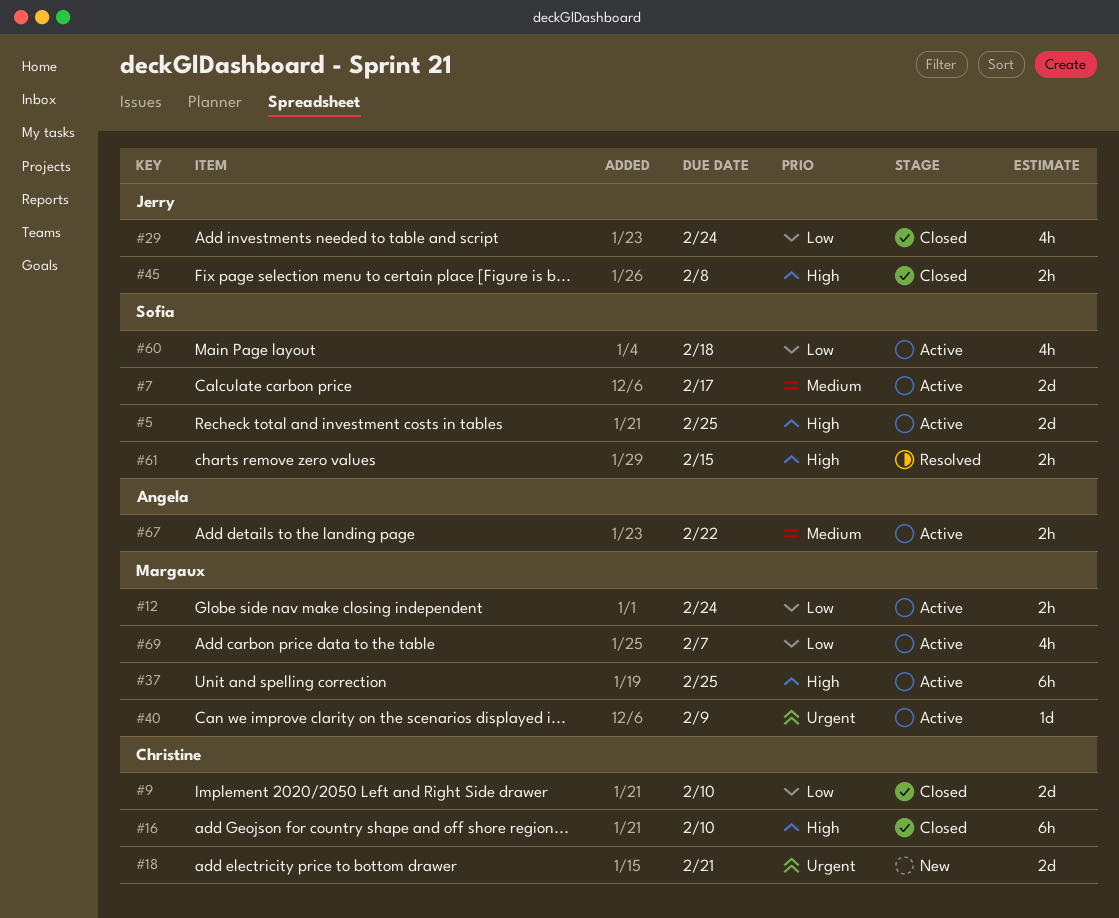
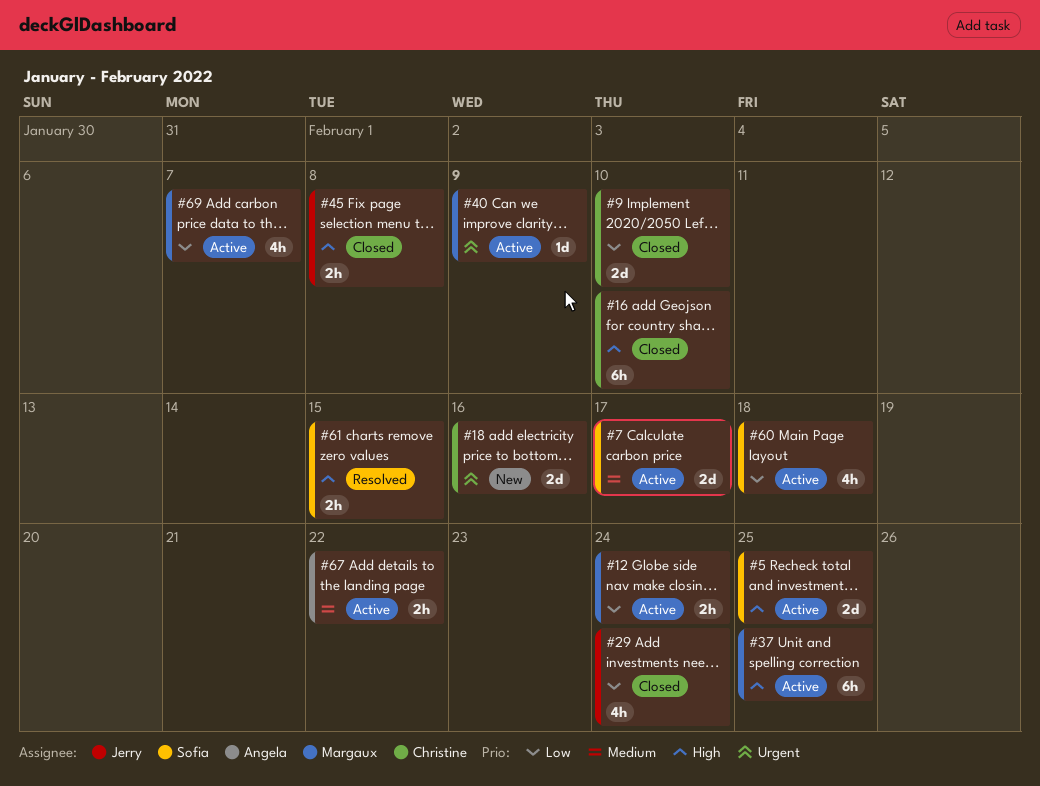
#18, due: Feb 21 -> Feb 16

